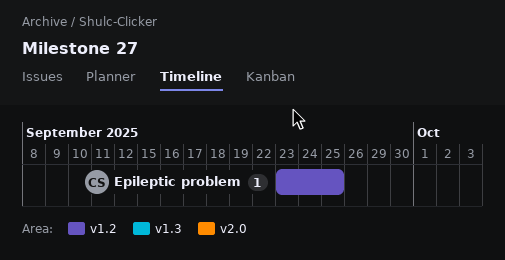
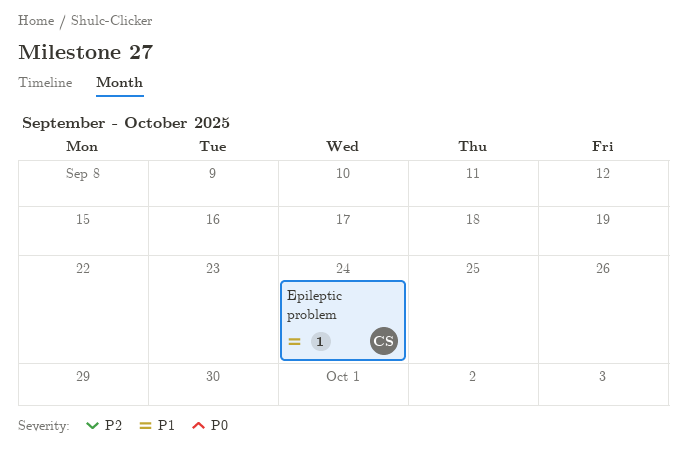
Epileptic problem, due: Sep 25 -> Sep 24

